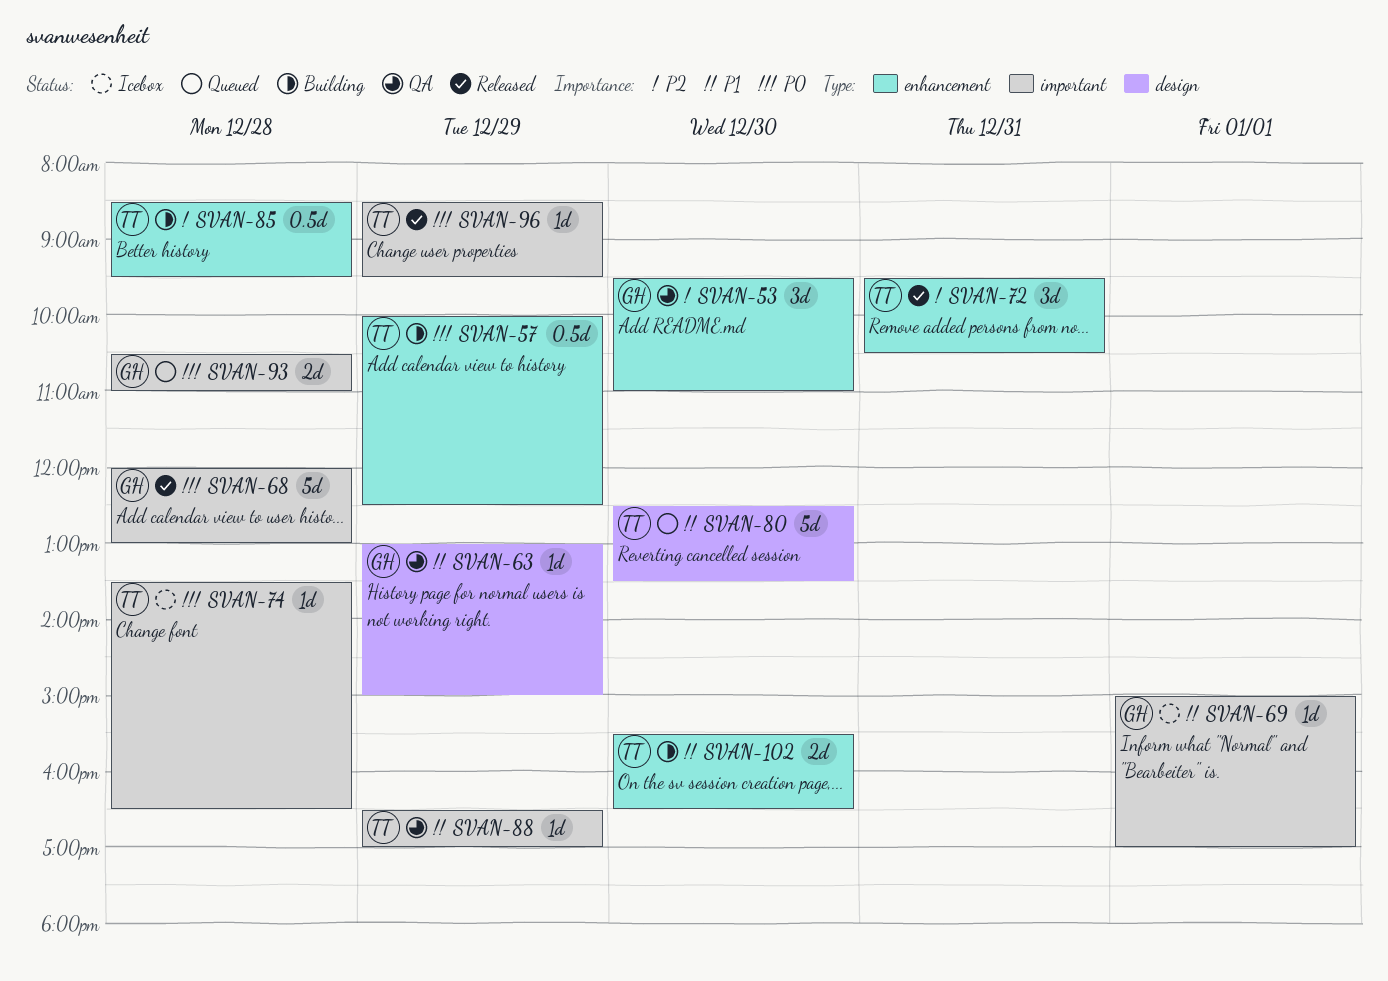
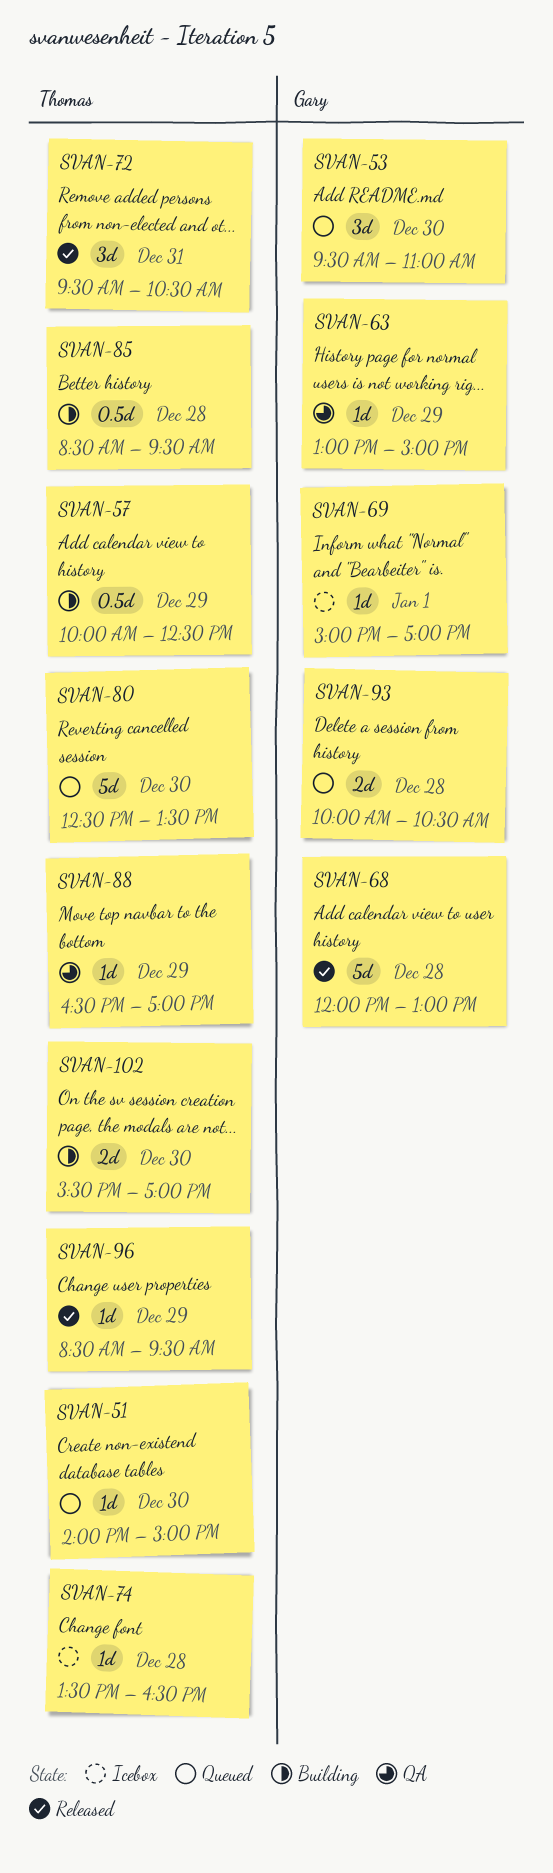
SVAN-51: none -> present
SVAN-53, status: QA -> Queued
SVAN-93, begins: 10:30 -> 10:00
SVAN-93, ends: 11:00 -> 10:30
SVAN-102, ends: 16:30 -> 17:00

